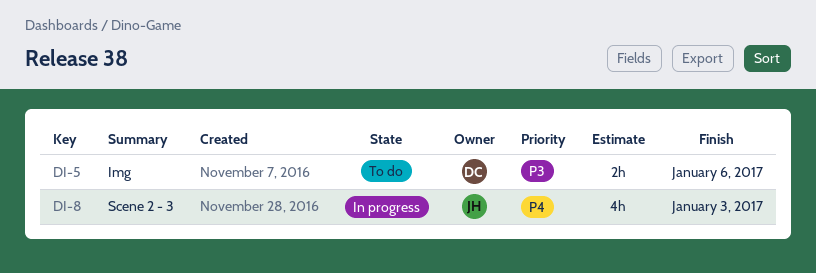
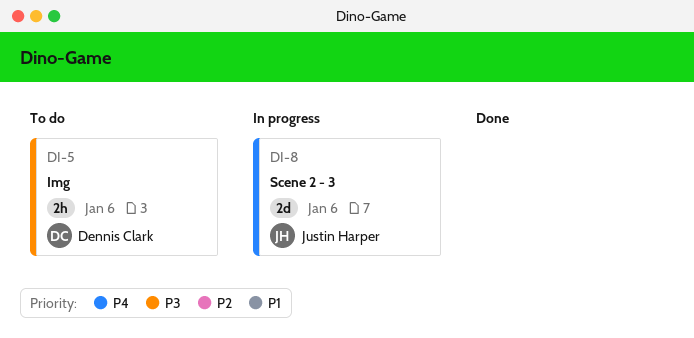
DI-8, estimate: 4h -> 2d
DI-8, due: Jan 3 -> Jan 6

